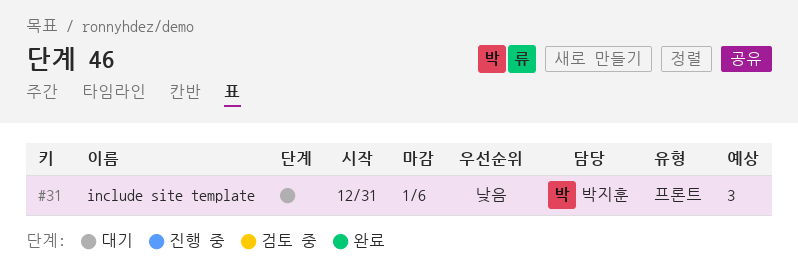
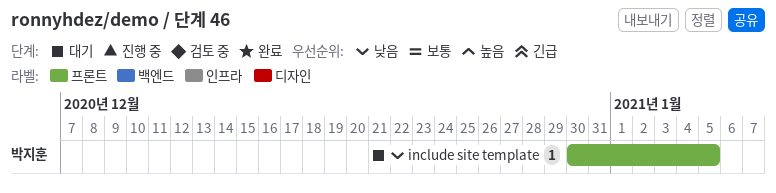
include site template, estimate: 3 -> 1
include site template, start: Dec 31 -> Dec 30
include site template, due: Jan 6 -> Jan 5

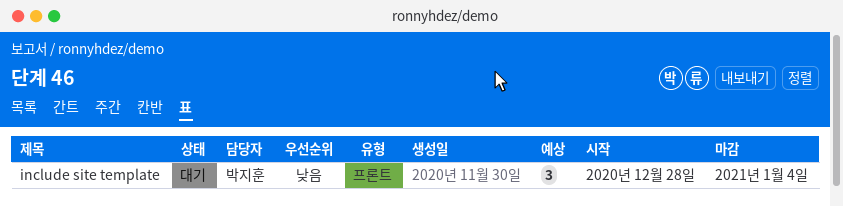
include site template, estimate: 1 -> 3
include site template, start: Dec 30 -> Dec 28
include site template, due: Jan 5 -> Jan 4

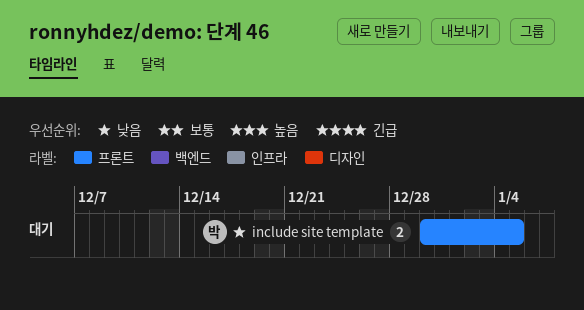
include site template, estimate: 3 -> 2
include site template, start: Dec 28 -> Dec 30
include site template, due: Jan 4 -> Jan 5

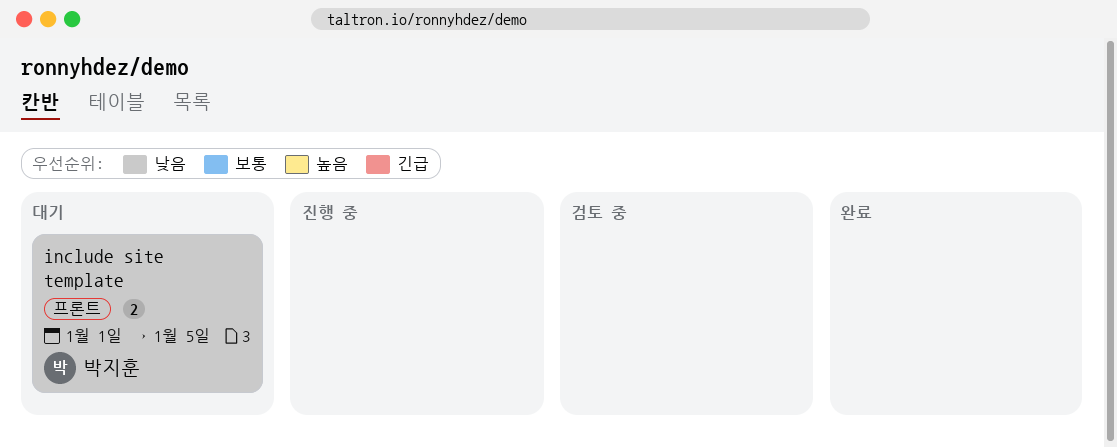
include site template, start: Dec 30 -> Jan 1

